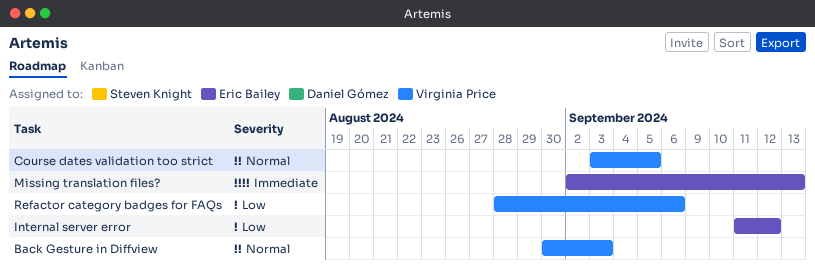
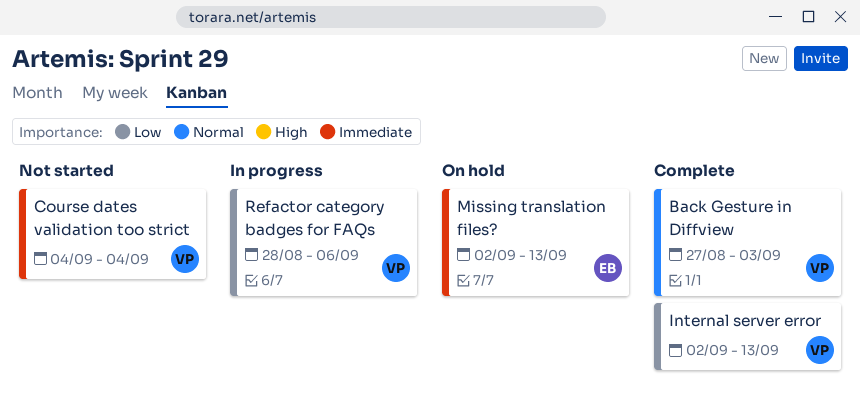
Back Gesture in Diffview, start: Aug 30 -> Aug 27
Course dates validation too strict, priority: Normal -> Immediate
Course dates validation too strict, start: Sep 3 -> Sep 4
Course dates validation too strict, due: Sep 5 -> Sep 4
Internal server error, owner: Eric Bailey -> Virginia Price
Internal server error, start: Sep 11 -> Sep 2
Internal server error, due: Sep 12 -> Sep 13

